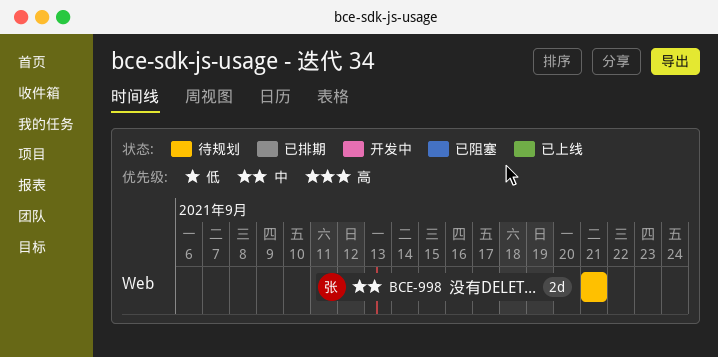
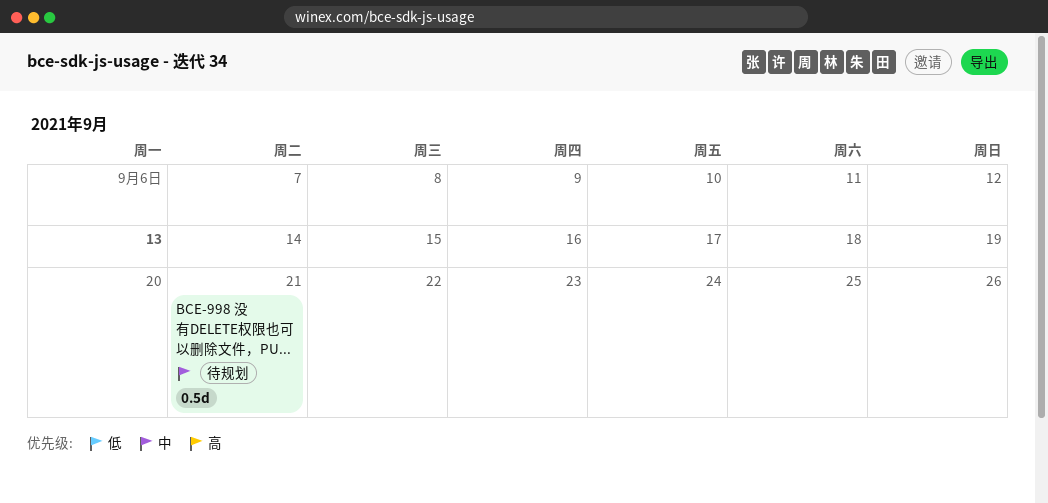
BCE-998, estimate: 2d -> 0.5d

